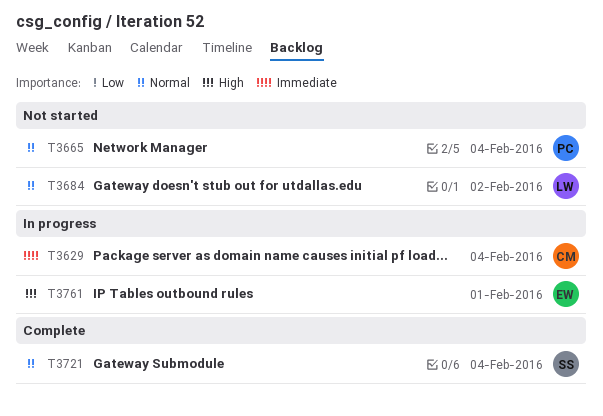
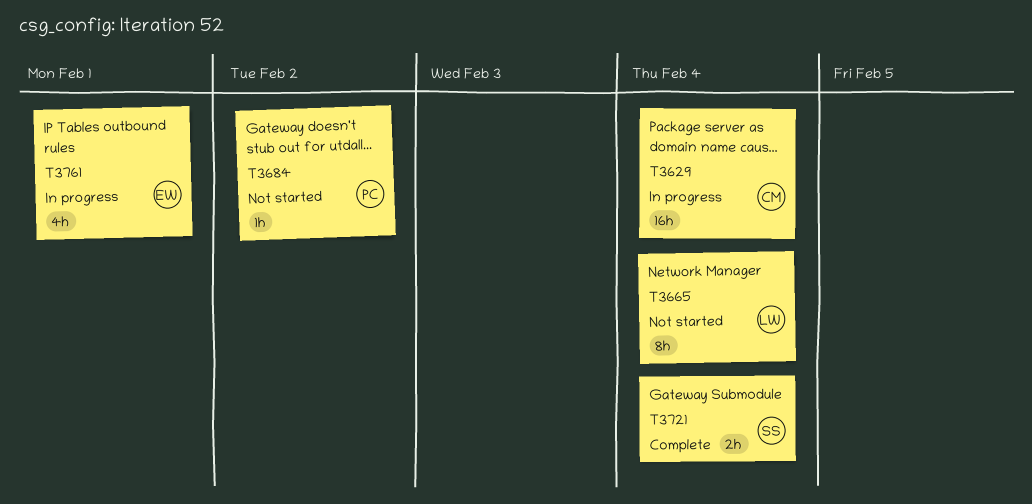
T3665, owner: PC -> LW
T3684, owner: LW -> PC

